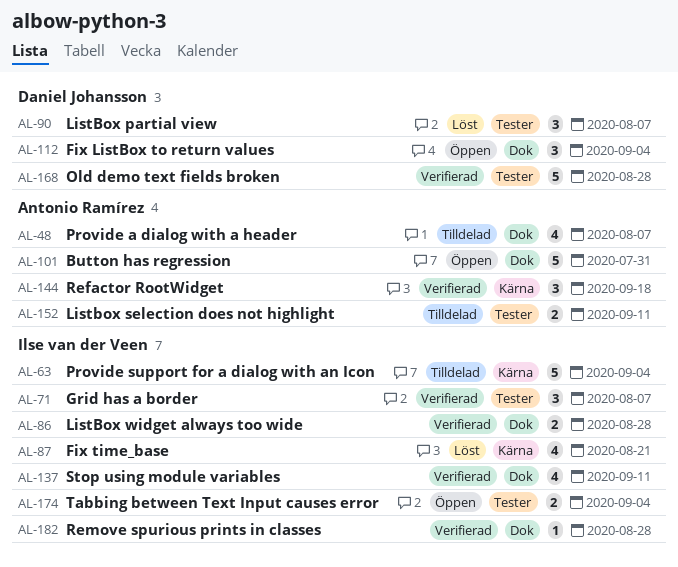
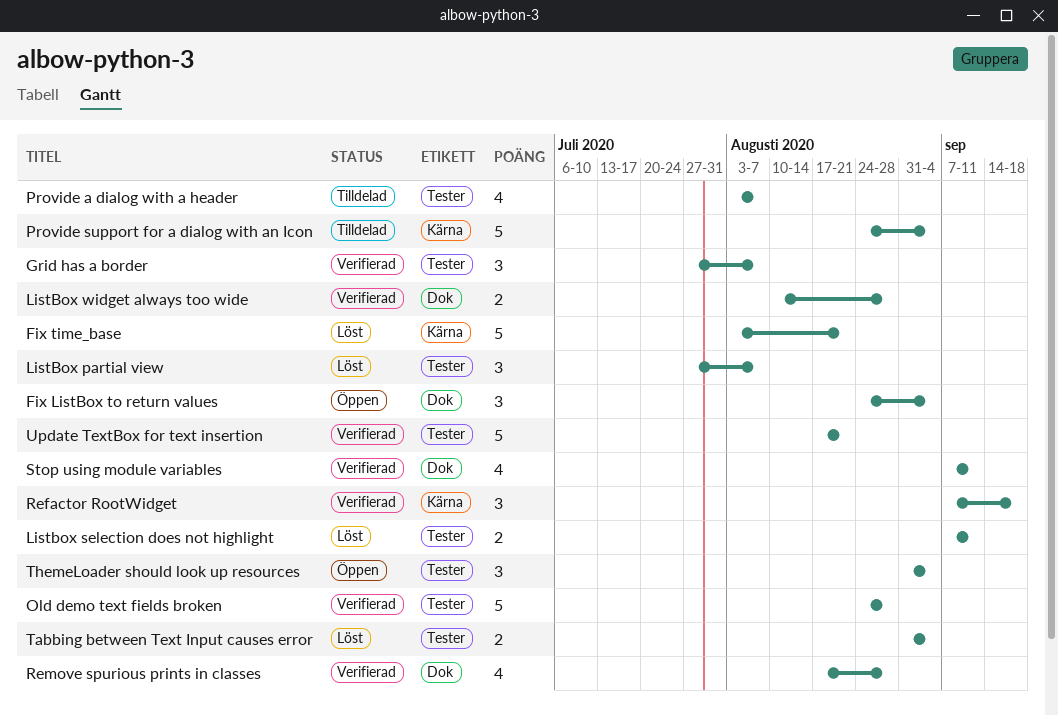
Button has regression: present -> none
Fix time_base, estimate: 4 -> 5
Listbox selection does not highlight, status: Tilldelad -> Löst
Provide a dialog with a header, label: Dok -> Tester
Remove spurious prints in classes, estimate: 1 -> 4
Tabbing between Text Input causes error, status: Öppen -> Löst
ThemeLoader should look up resources: none -> present
Update TextBox for text insertion: none -> present

